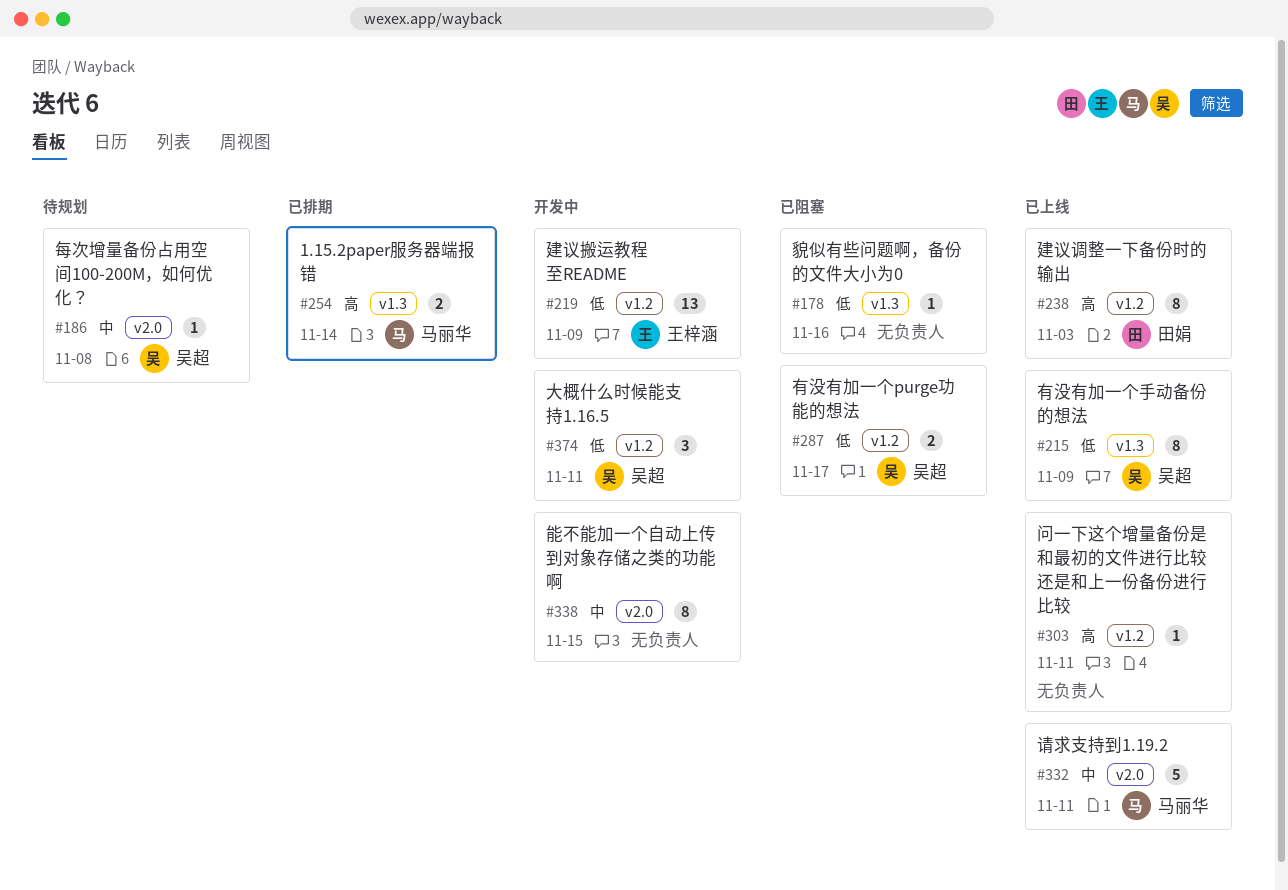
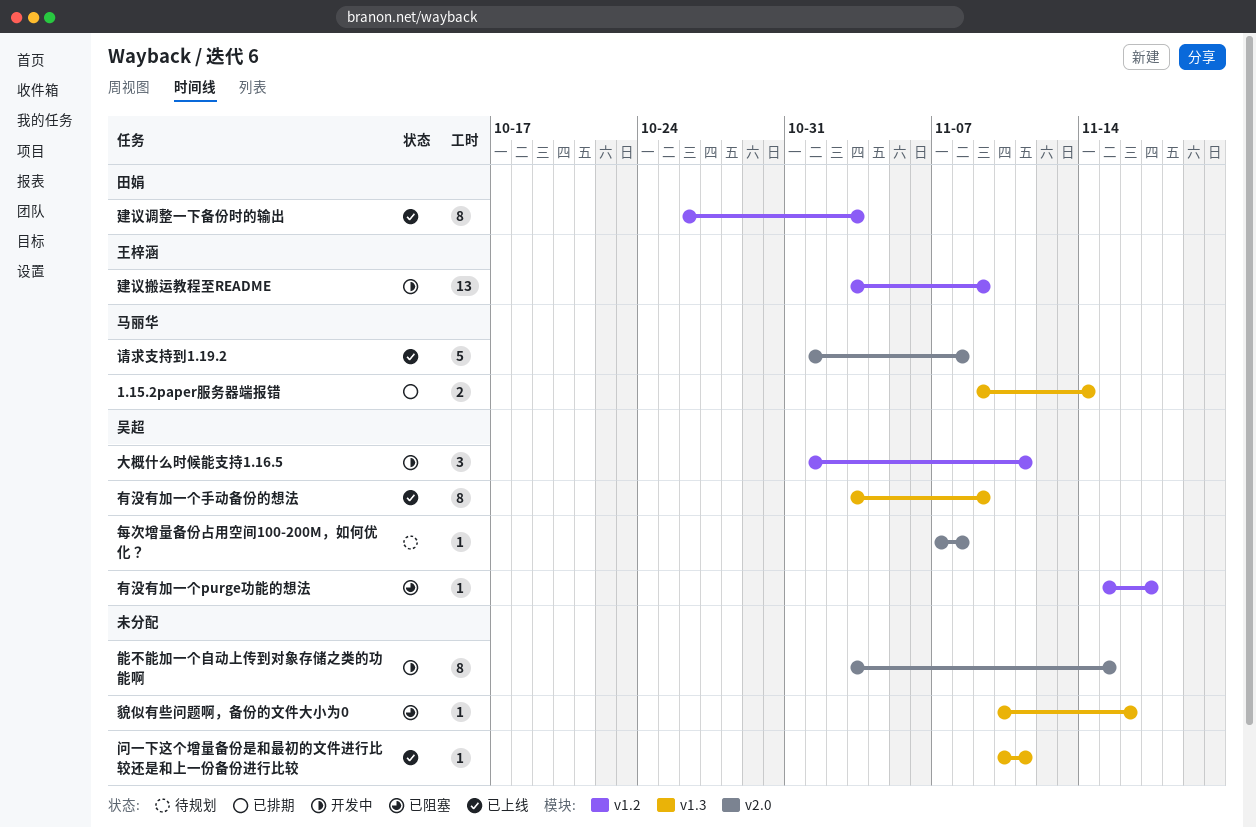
有没有加一个purge功能的想法, estimate: 2 -> 1
请求支持到1.19.2, due: Nov 11 -> Nov 8
问一下这个增量备份是和最初的文件进行比较还是和上一份备份进行比较, label: v1.2 -> v1.3

